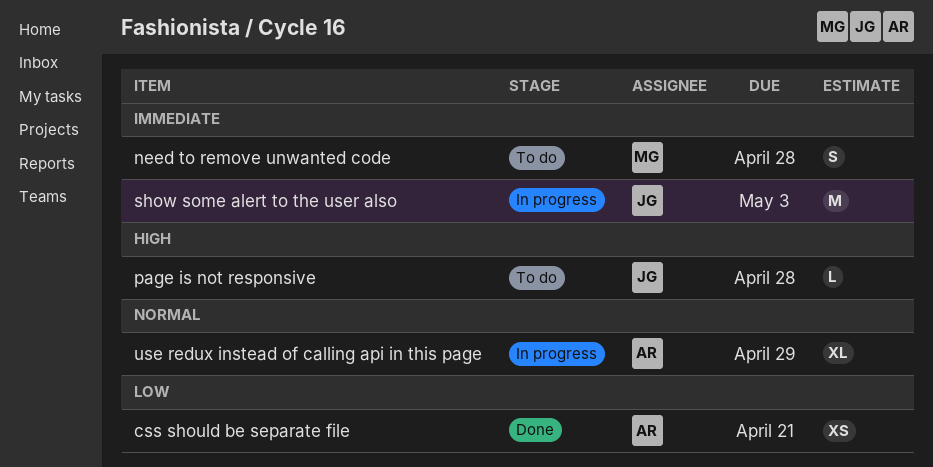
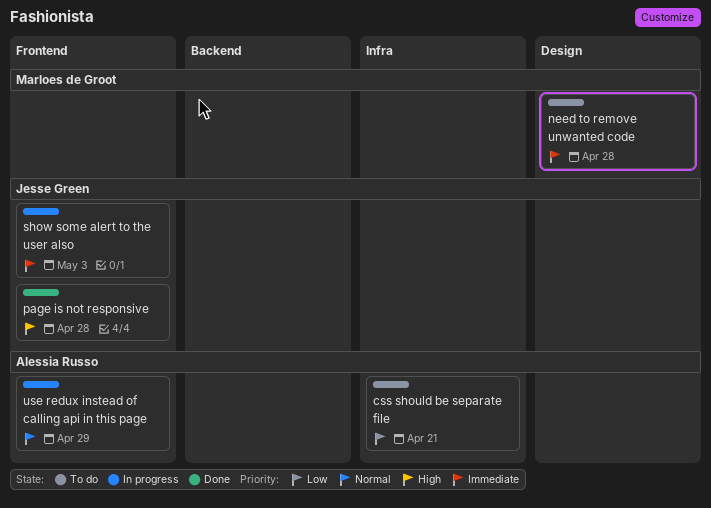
css should be separate file, status: Done -> To do
page is not responsive, status: To do -> Done

